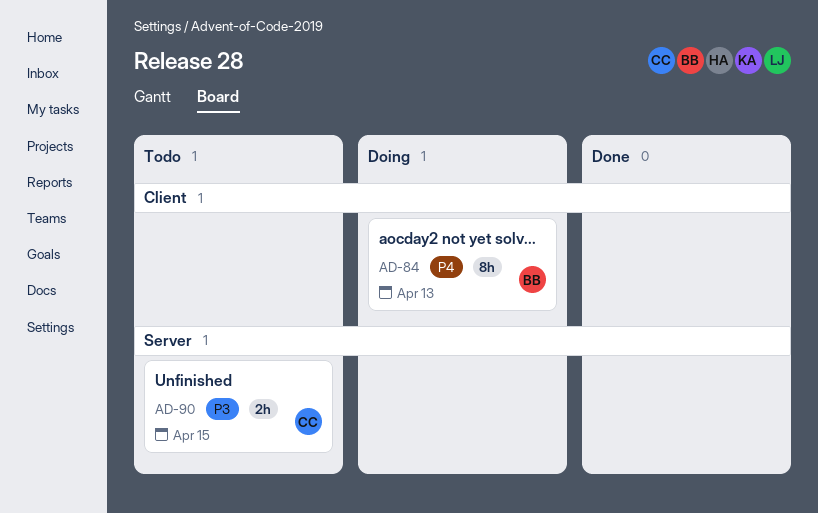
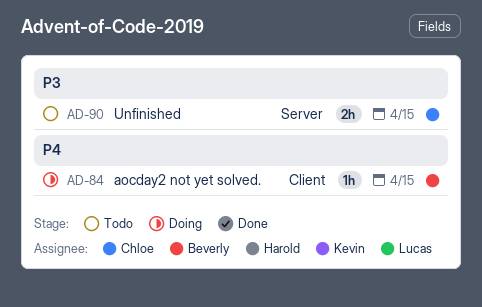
AD-84, estimate: 8h -> 1h
AD-84, due: Apr 13 -> Apr 15

